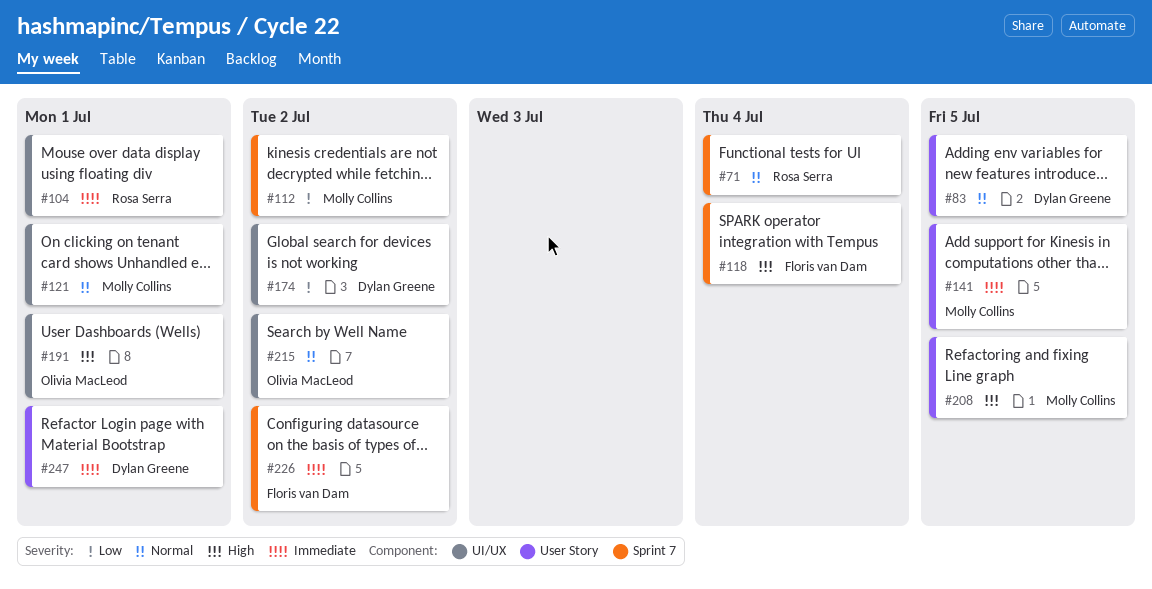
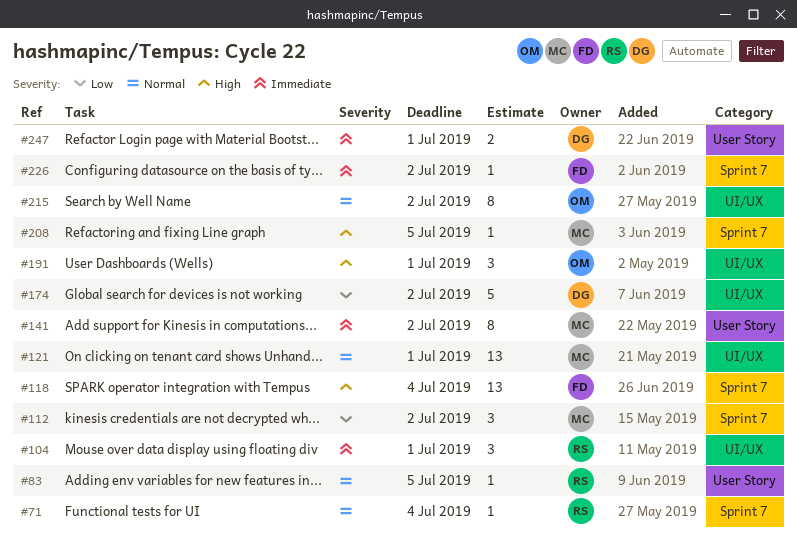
#83, owner: Dylan Greene -> Rosa Serra
#141, due: Jul 5 -> Jul 2
#208, label: User Story -> Sprint 7

